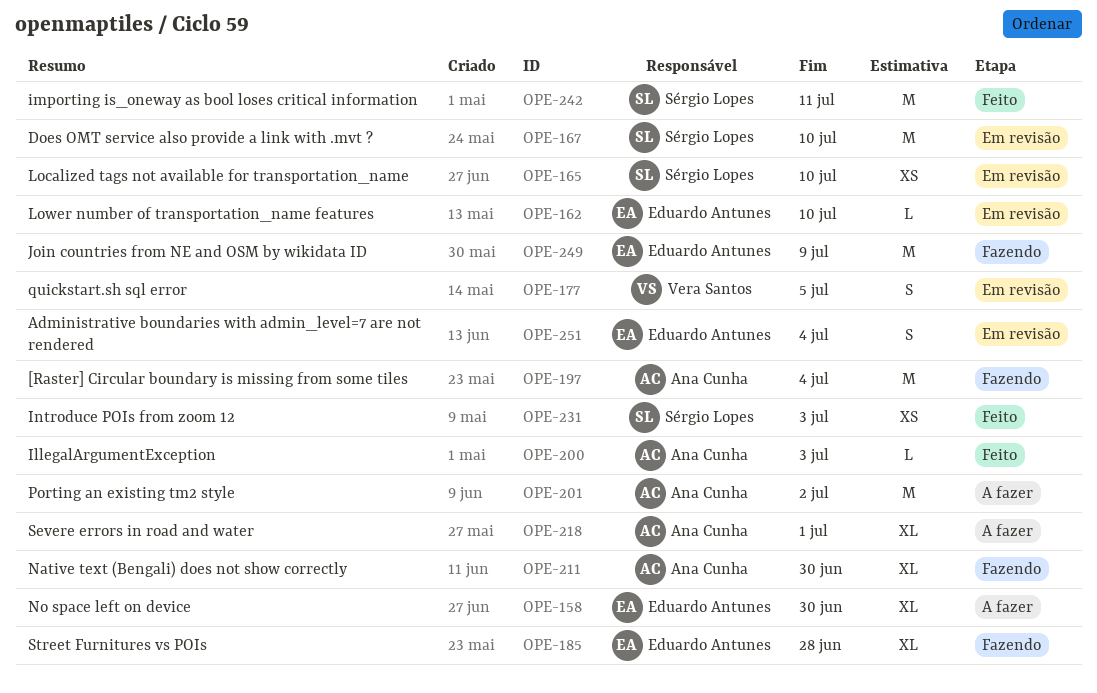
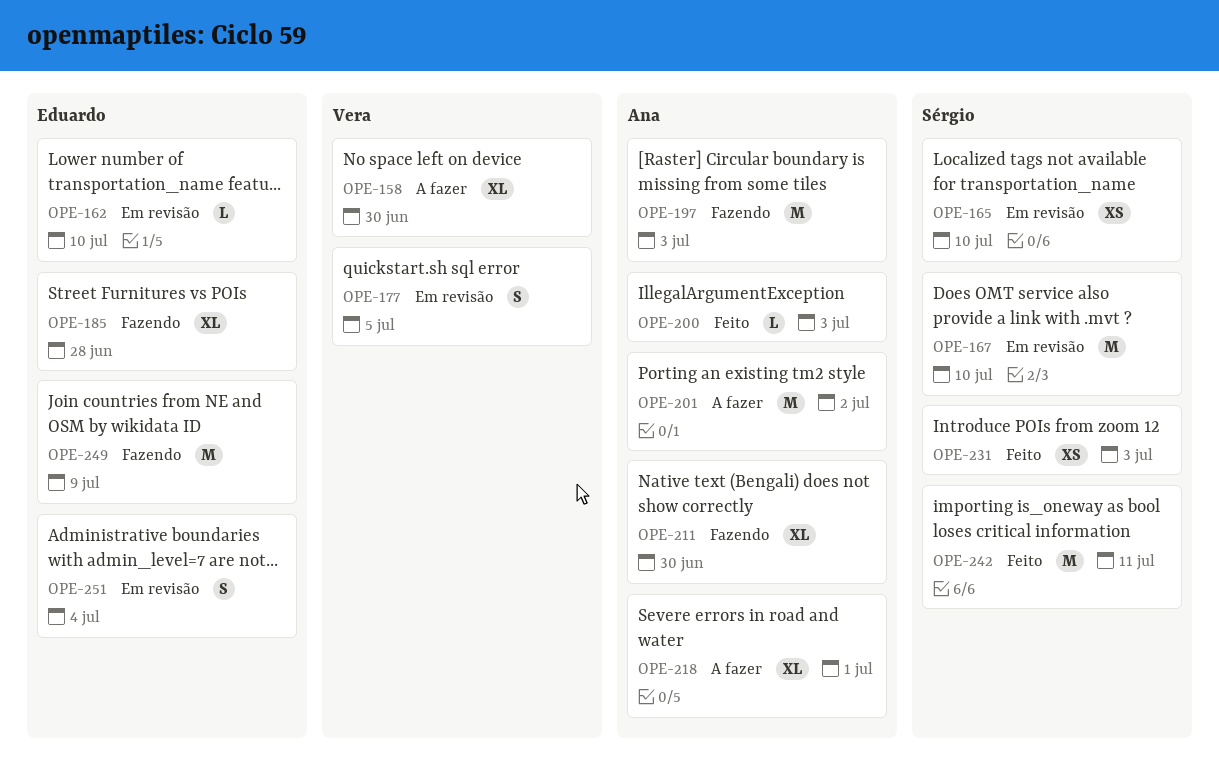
OPE-158, owner: Eduardo Antunes -> Vera Santos
OPE-197, due: Jul 4 -> Jul 3

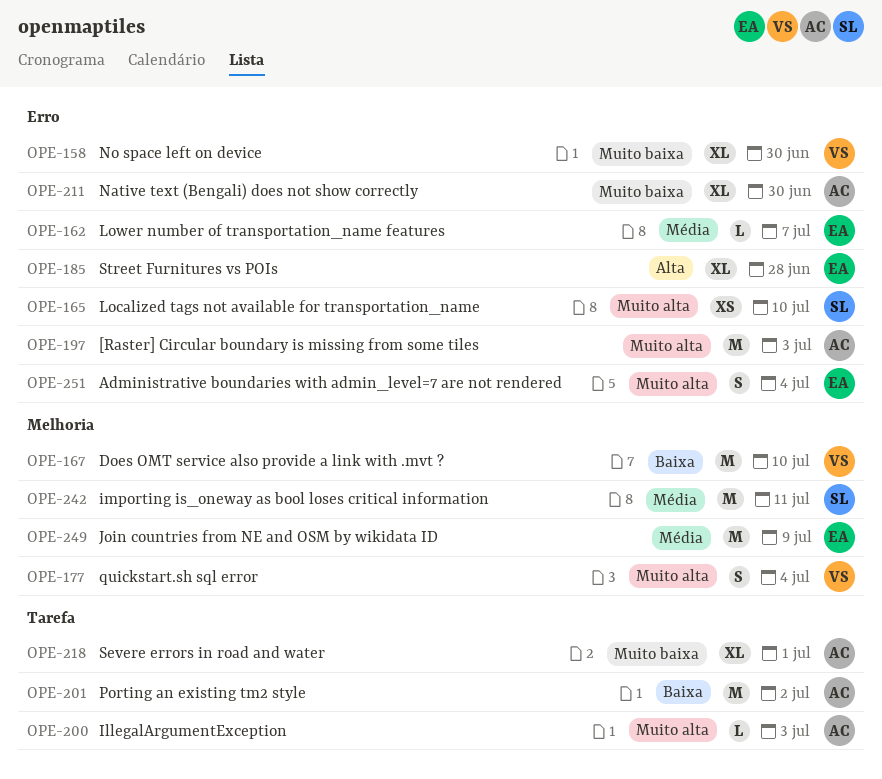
OPE-162, due: Jul 10 -> Jul 7
OPE-167, owner: Sérgio -> Vera
OPE-177, due: Jul 5 -> Jul 4
OPE-231: present -> none

